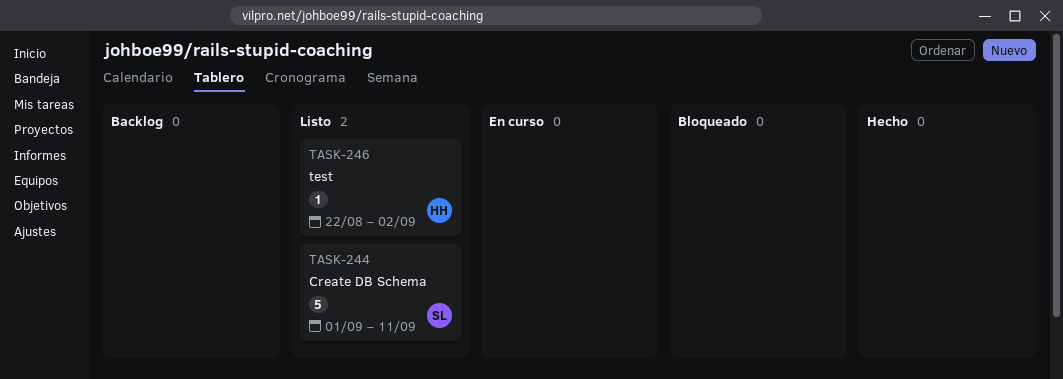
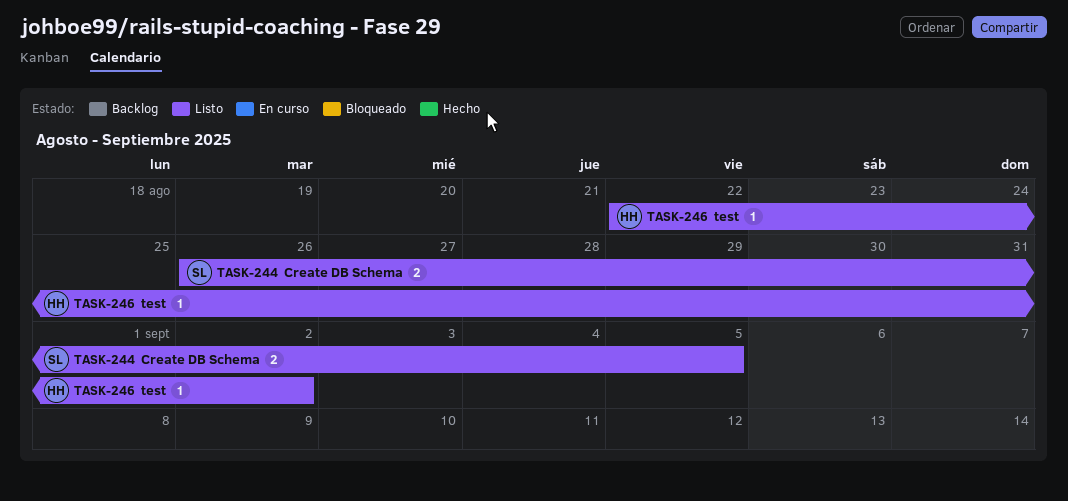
TASK-244, estimate: 5 -> 2
TASK-244, start: Sep 1 -> Aug 26
TASK-244, due: Sep 11 -> Sep 5

